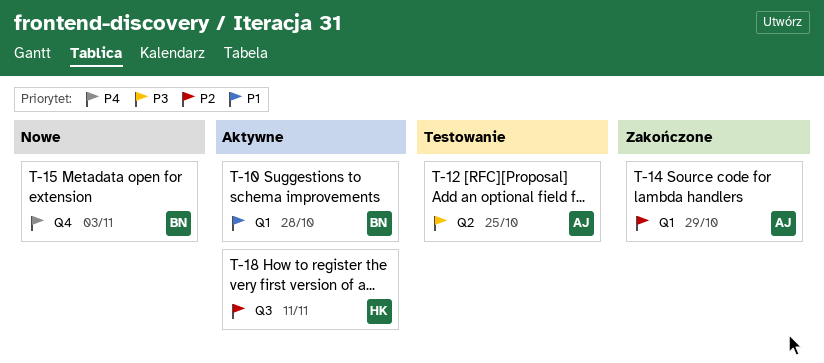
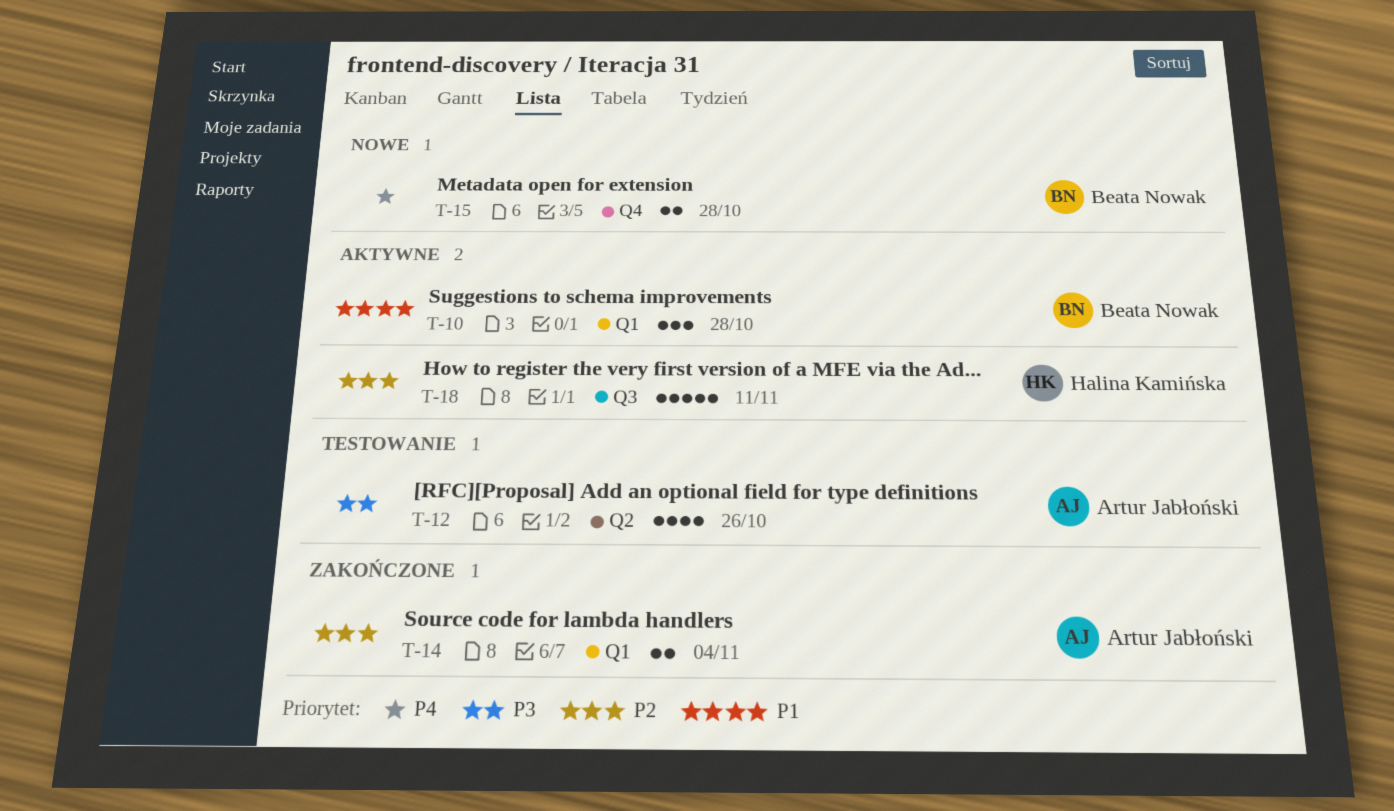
T-12, due: Oct 25 -> Oct 26
T-14, due: Oct 29 -> Nov 4
T-15, due: Nov 3 -> Oct 28

